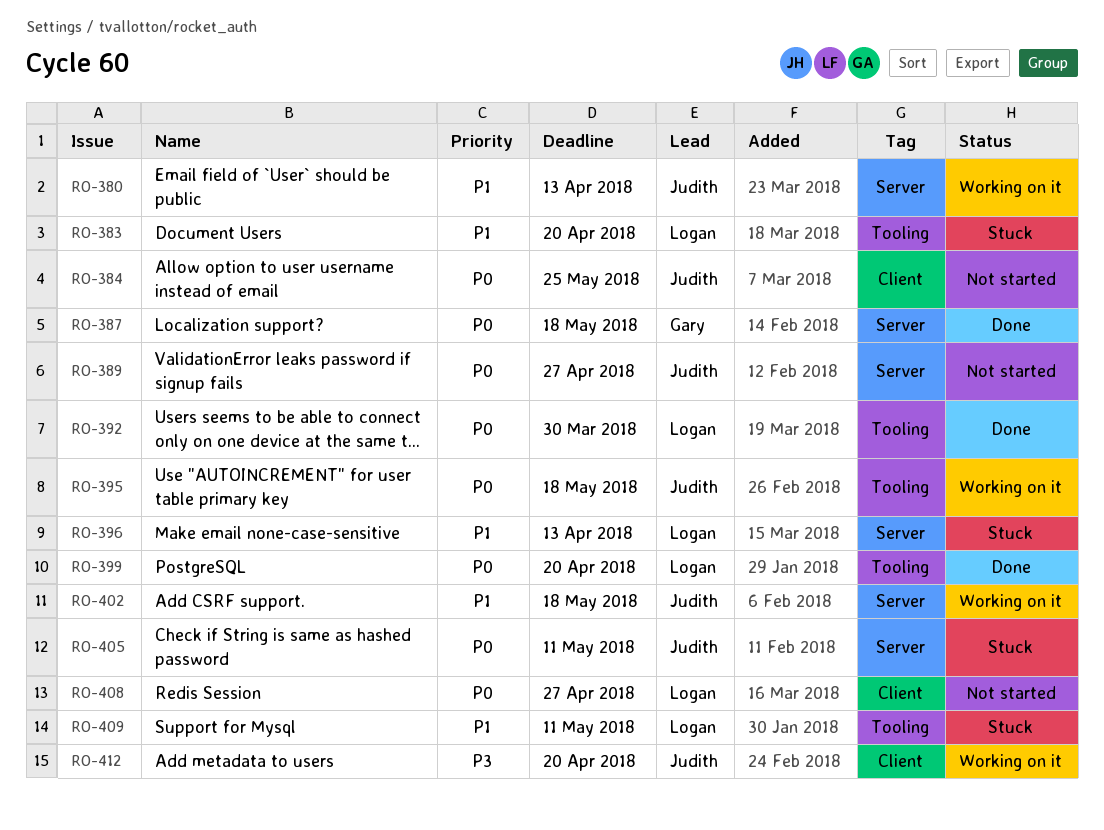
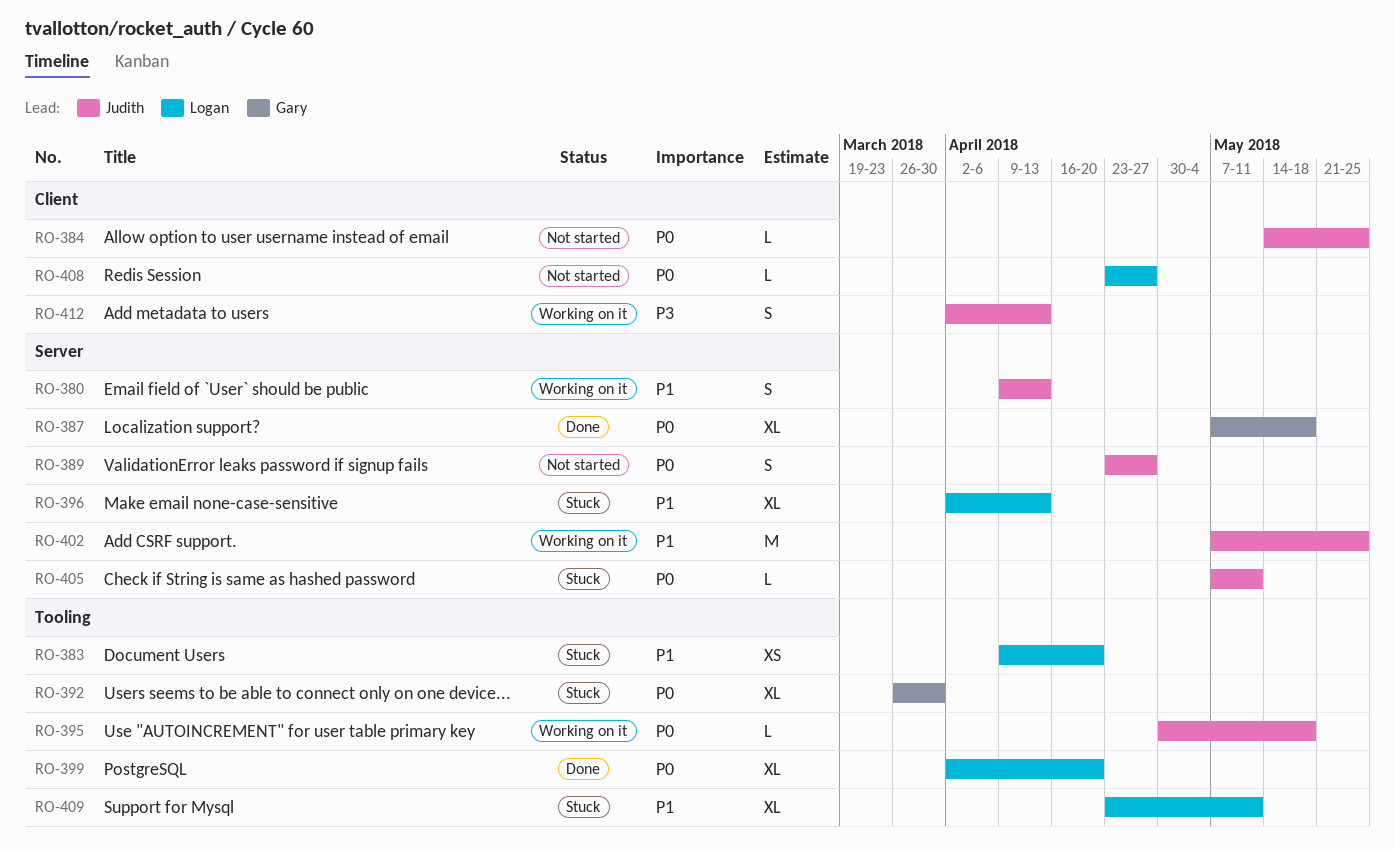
RO-392, status: Done -> Stuck
RO-392, owner: Logan -> Gary
RO-402, due: May 18 -> May 25
RO-412, due: Apr 20 -> Apr 13

